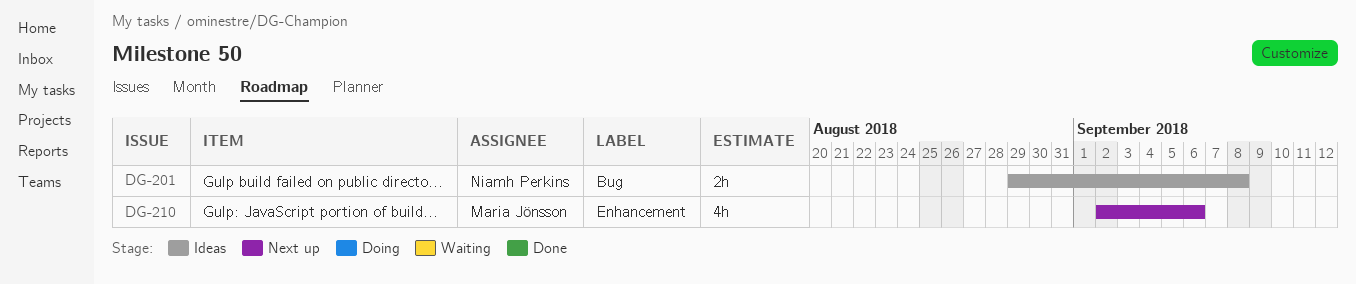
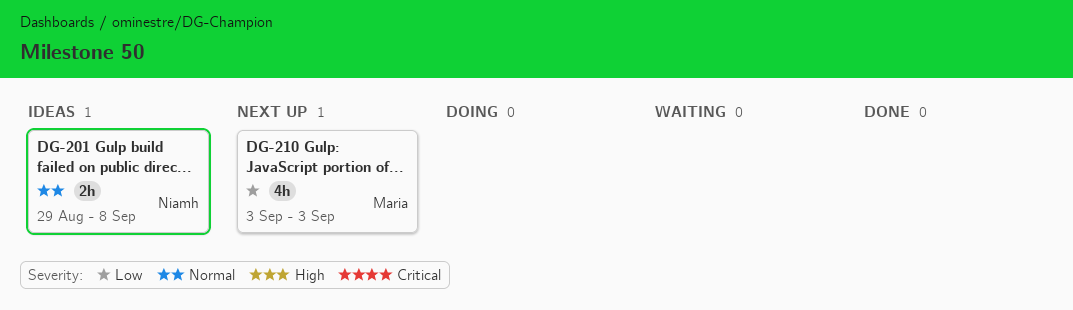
DG-210, start: Sep 2 -> Sep 3
DG-210, due: Sep 6 -> Sep 3

